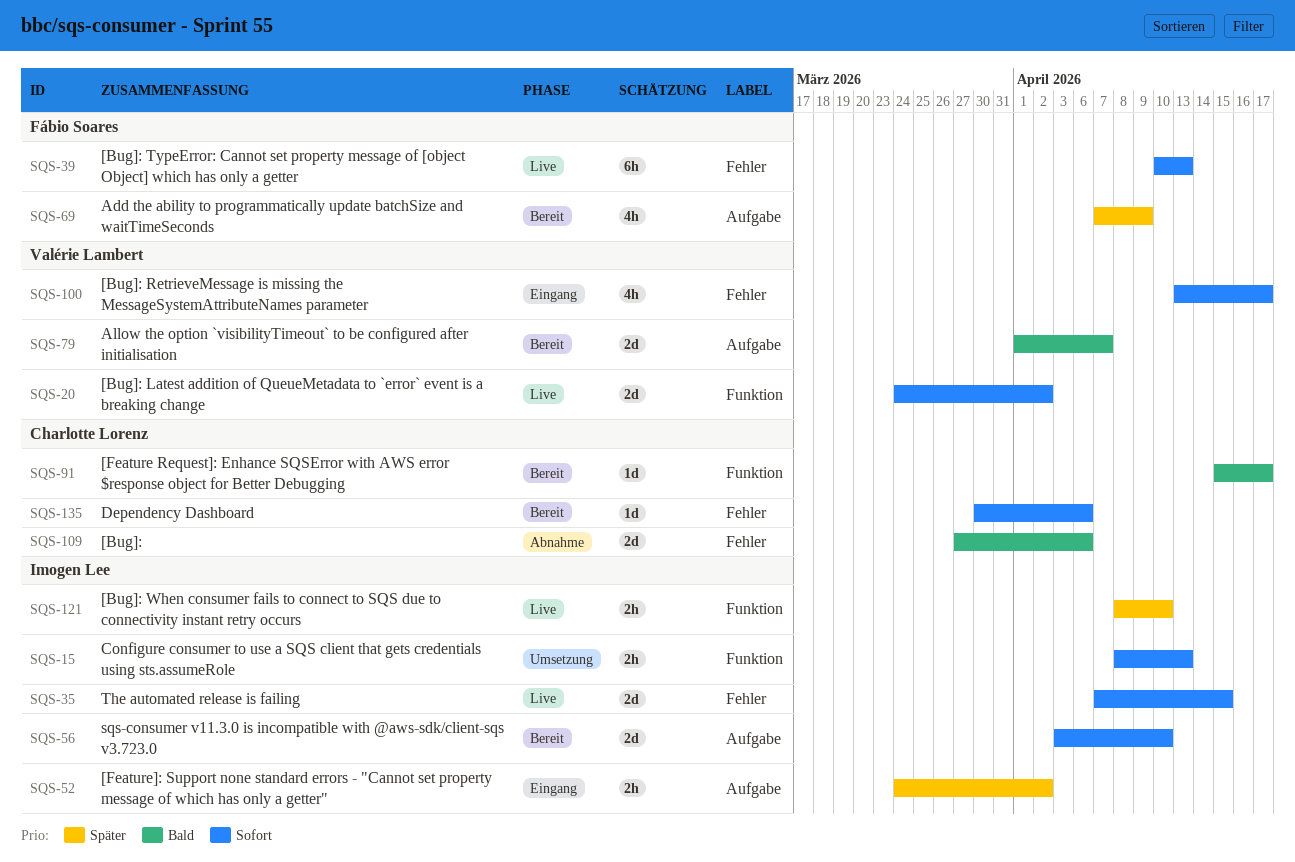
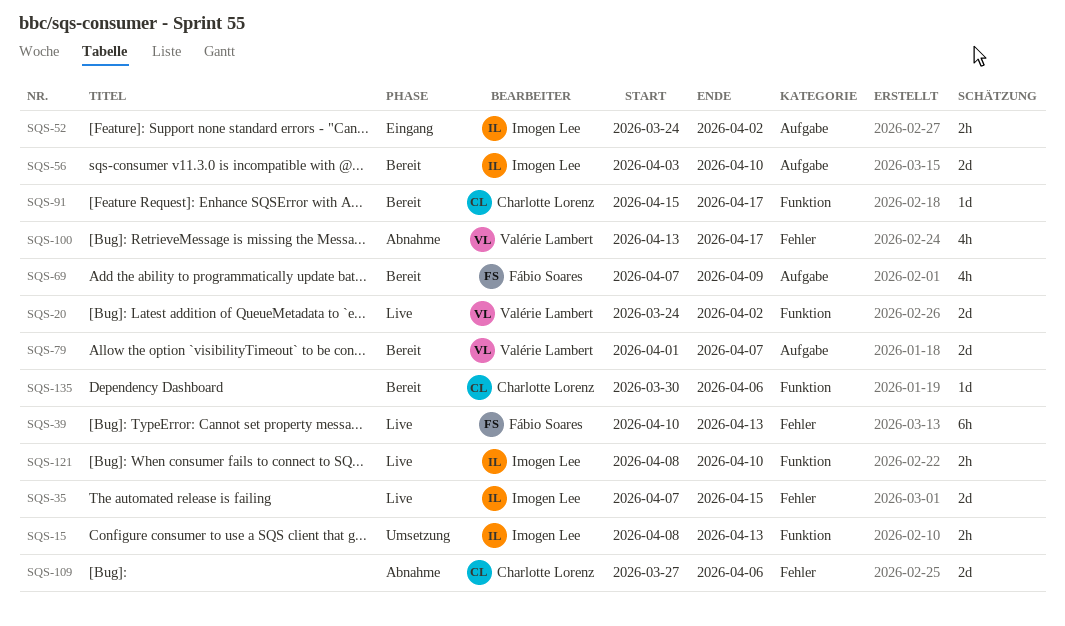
SQS-100, status: Eingang -> Abnahme
SQS-135, label: Fehler -> Funktion

